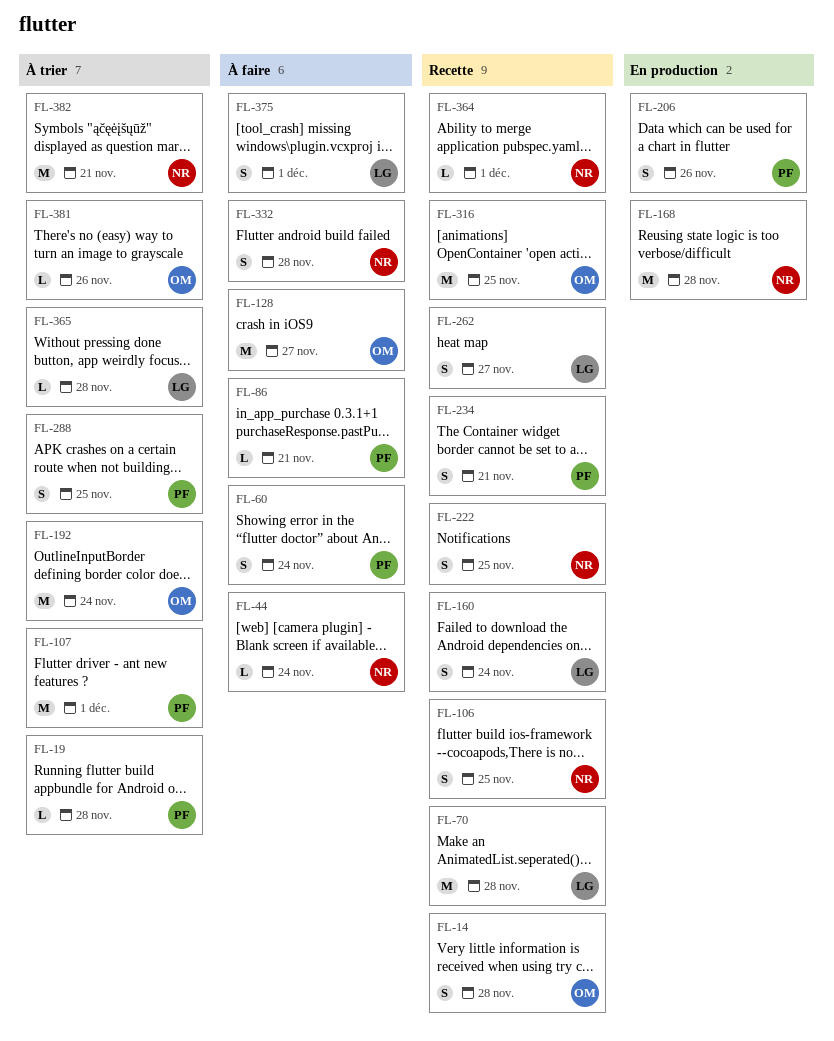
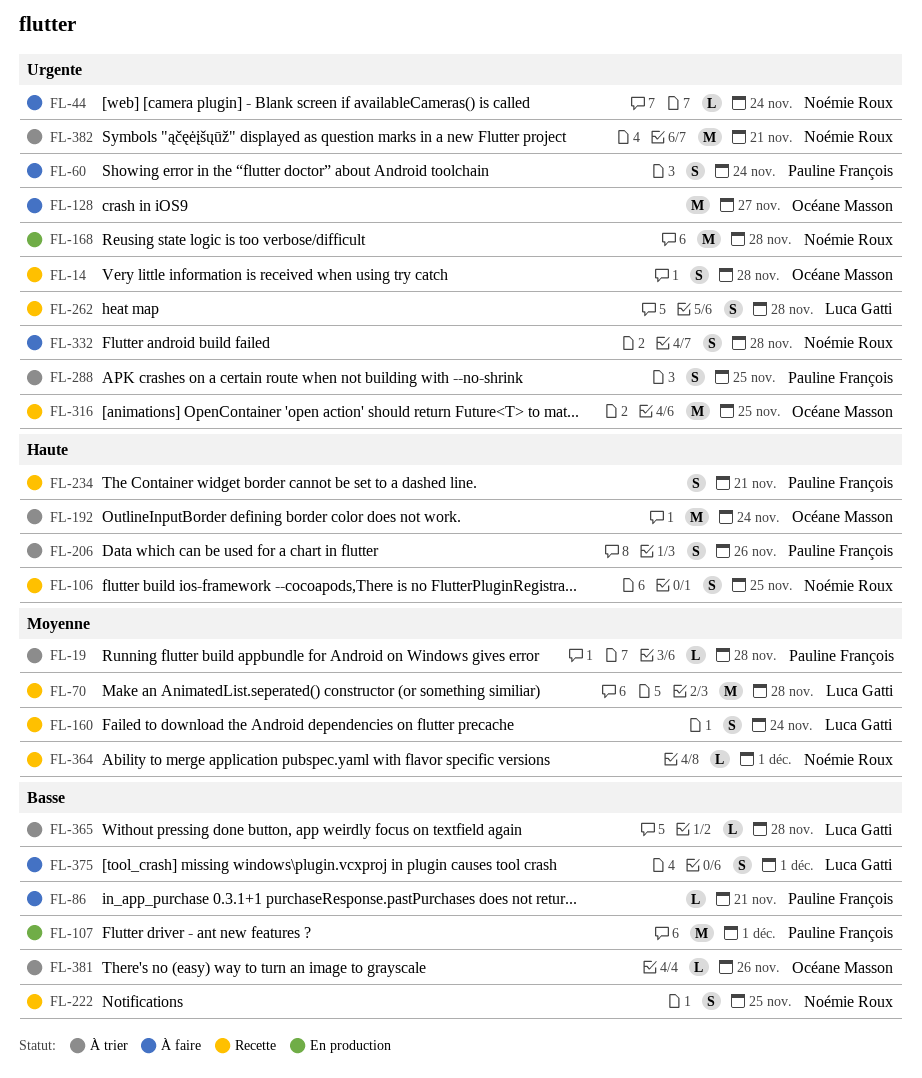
FL-107, status: À trier -> En production
FL-206, status: En production -> À trier
FL-262, due: Nov 27 -> Nov 28

